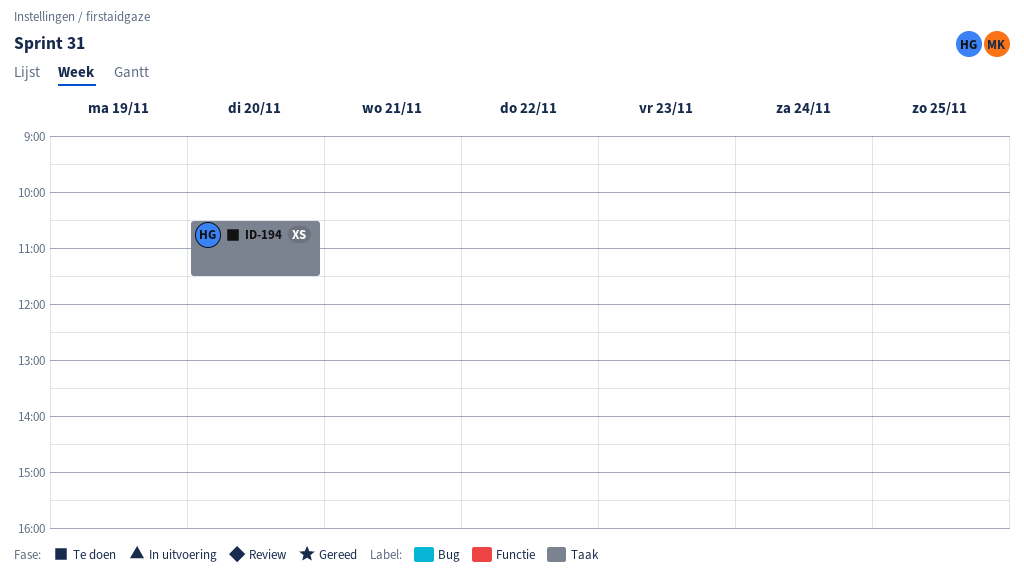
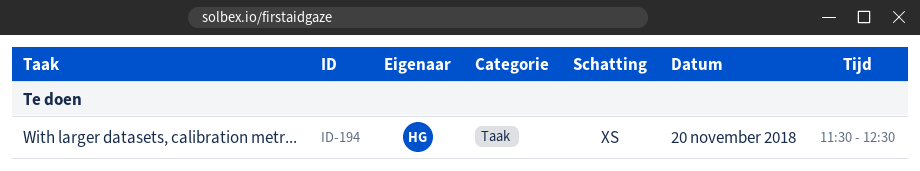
ID-194, begins: 10:30 -> 11:30
ID-194, ends: 11:30 -> 12:30

